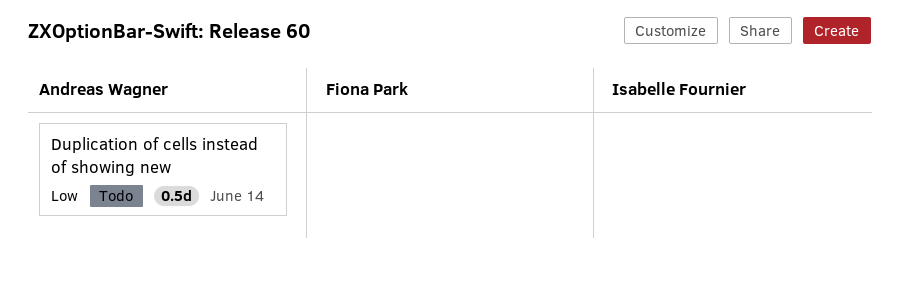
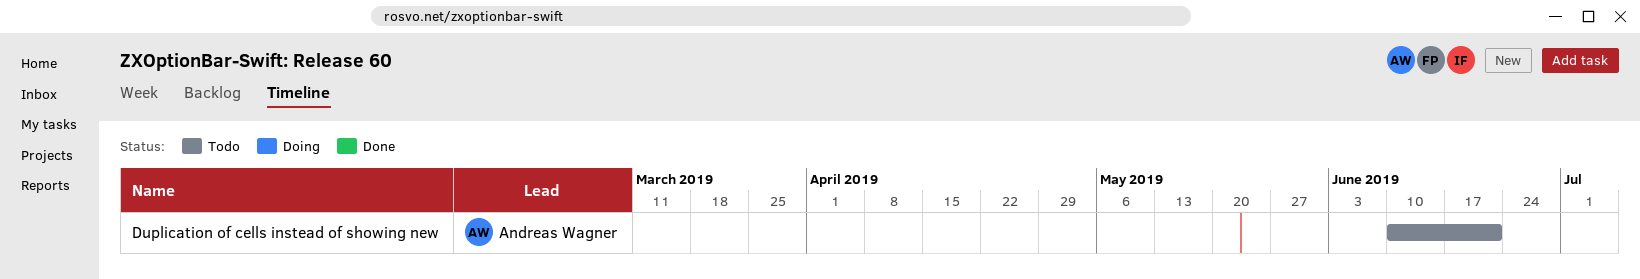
Duplication of cells instead of showing new, due: Jun 14 -> Jun 21

